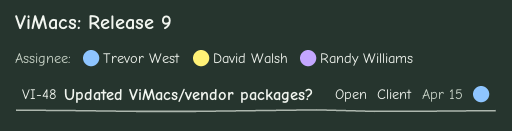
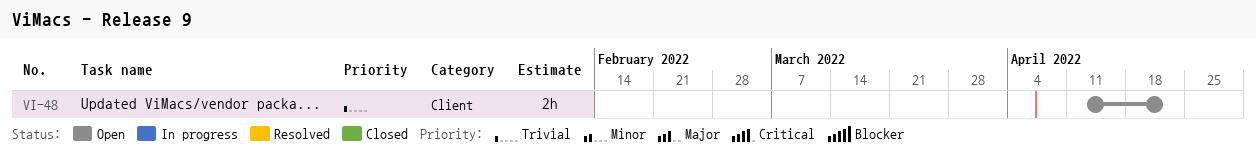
VI-48, due: Apr 15 -> Apr 22

